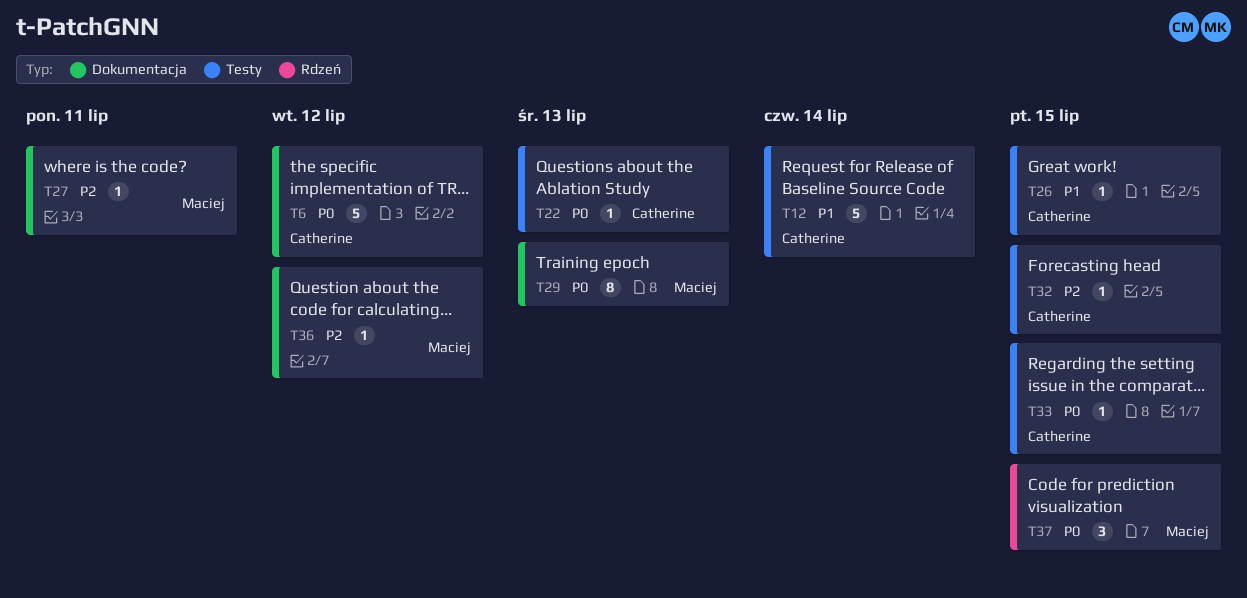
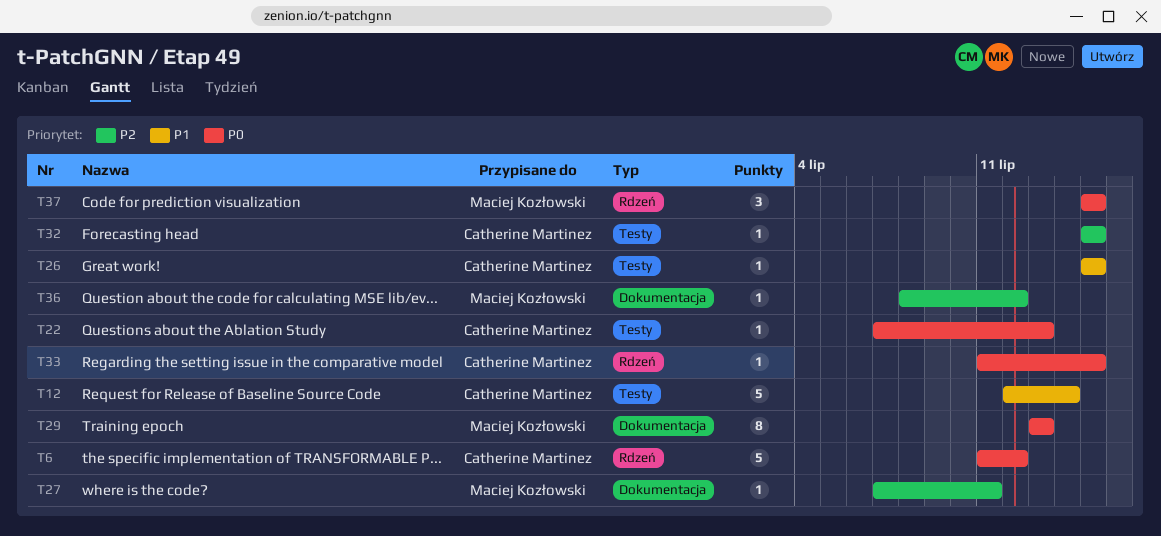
T6, label: Dokumentacja -> Rdzeń
T33, label: Testy -> Rdzeń

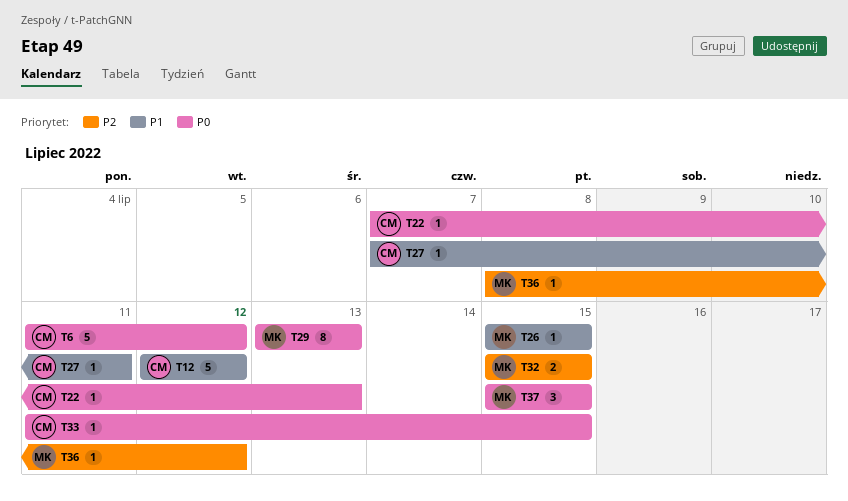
T12, due: Jul 14 -> Jul 12
T26, owner: Catherine Martinez -> Maciej Kozłowski
T27, owner: Maciej Kozłowski -> Catherine Martinez
T27, priority: P2 -> P1
T32, owner: Catherine Martinez -> Maciej Kozłowski
T32, estimate: 1 -> 2

